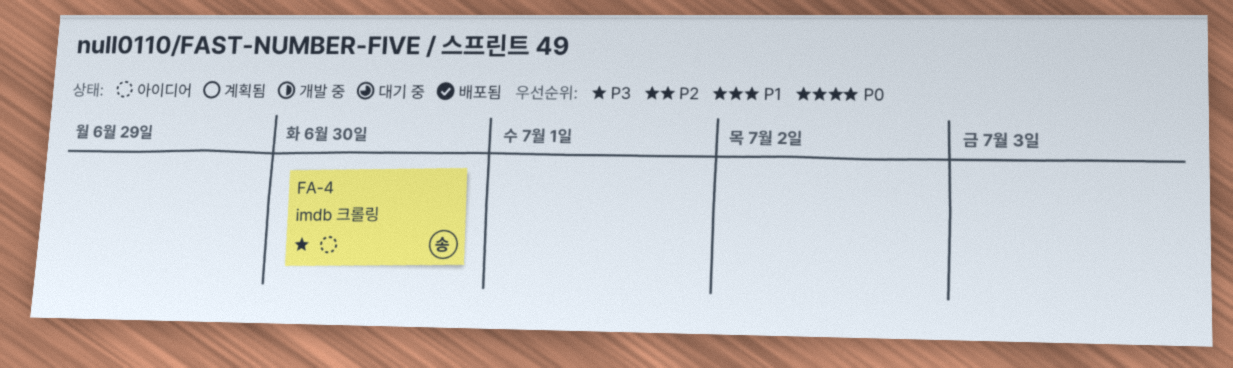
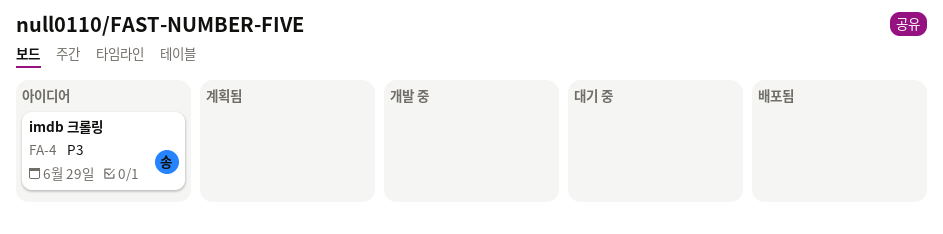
FA-4, due: Jun 30 -> Jun 29

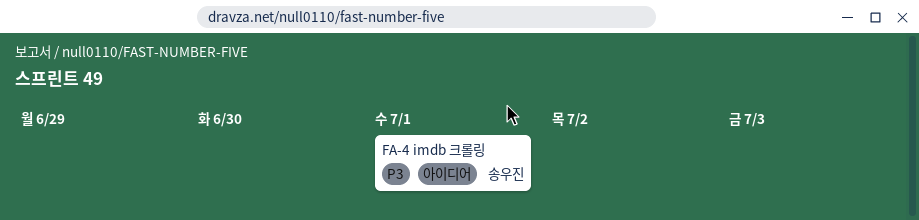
FA-4, due: Jun 29 -> Jul 1

